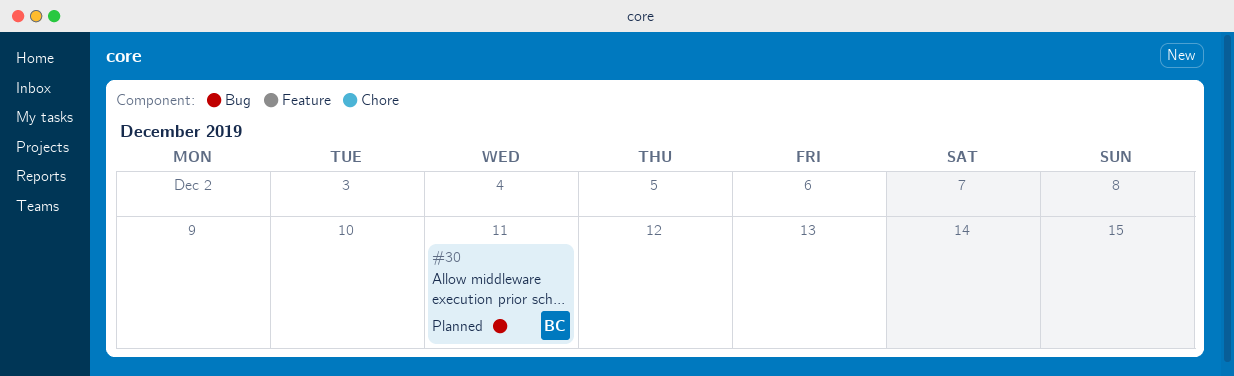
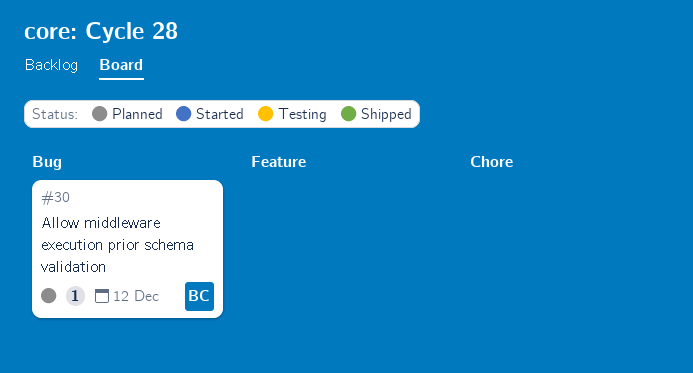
#30, due: Dec 11 -> Dec 12

